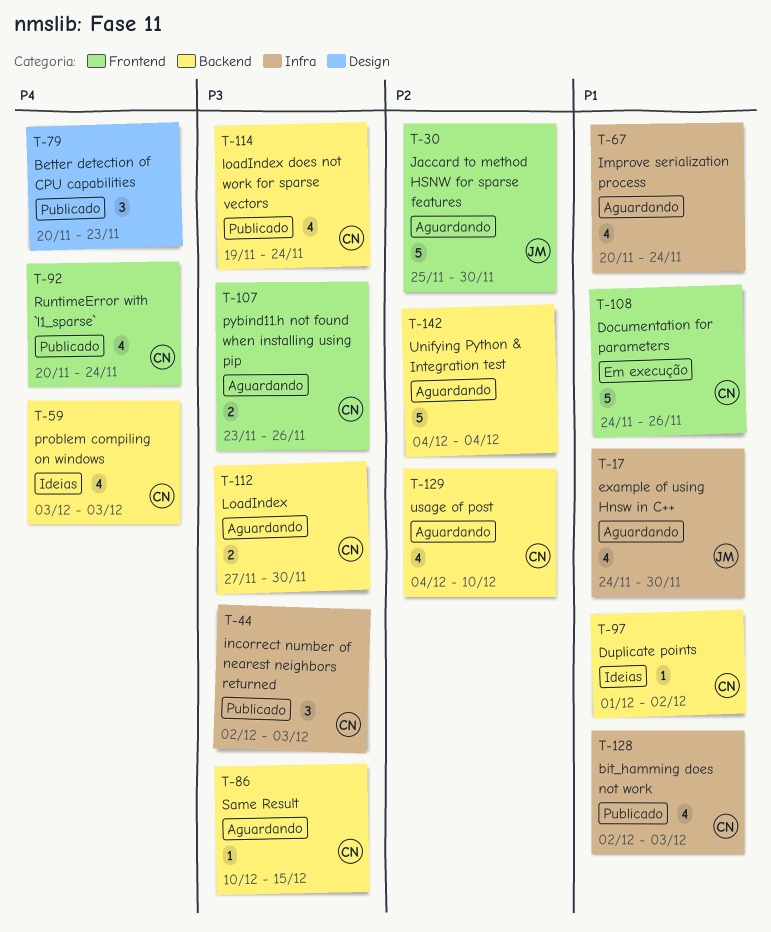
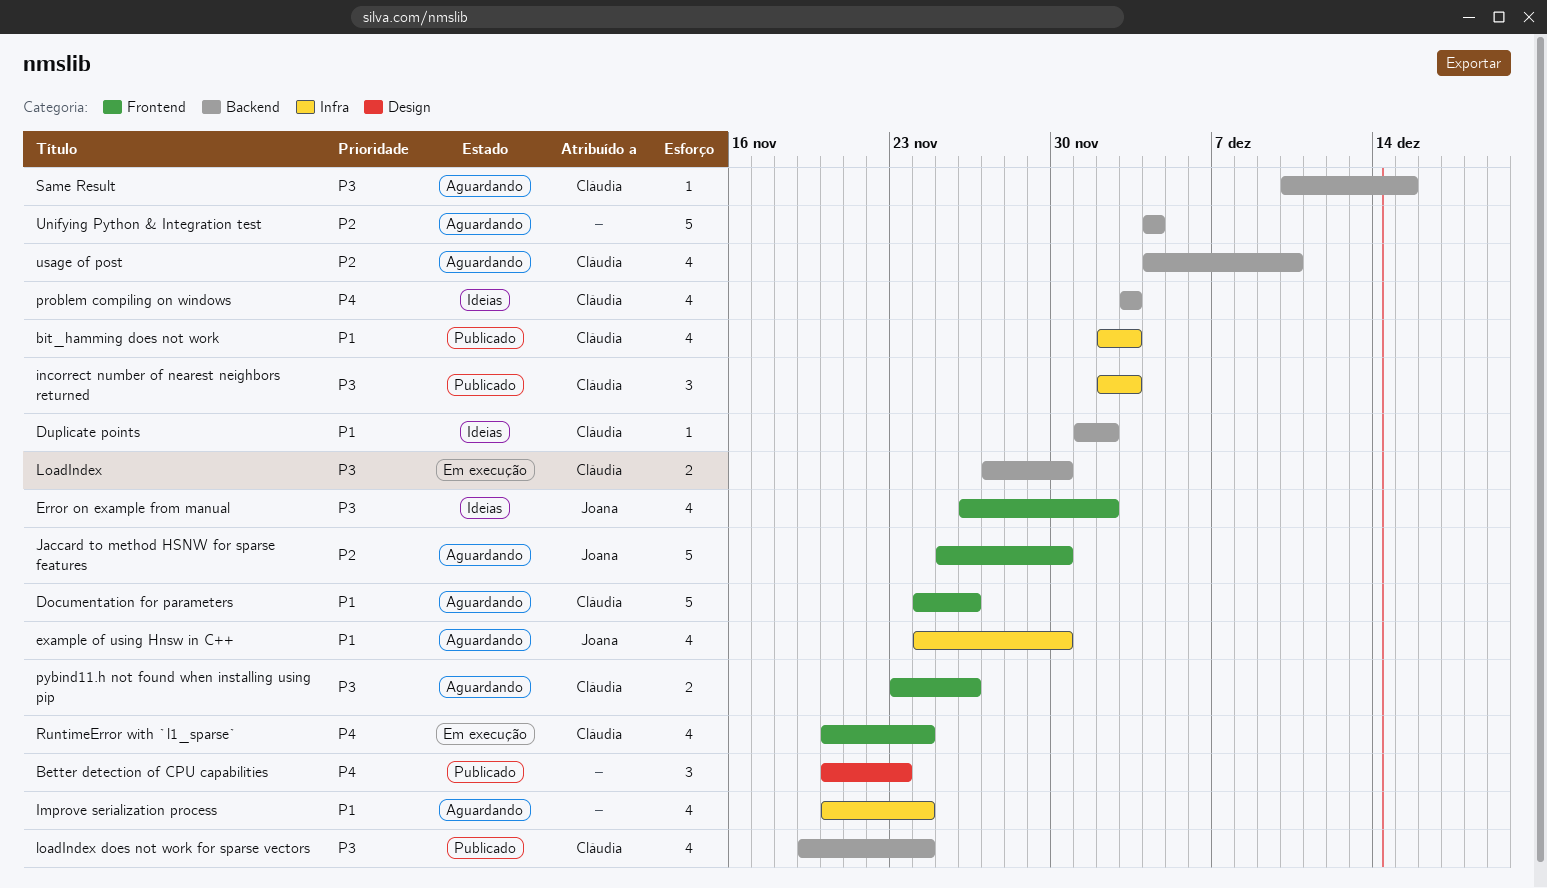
Documentation for parameters, status: Em execução -> Aguardando
Error on example from manual: none -> present
LoadIndex, status: Aguardando -> Em execução
RuntimeError with `l1_sparse`, status: Publicado -> Em execução

